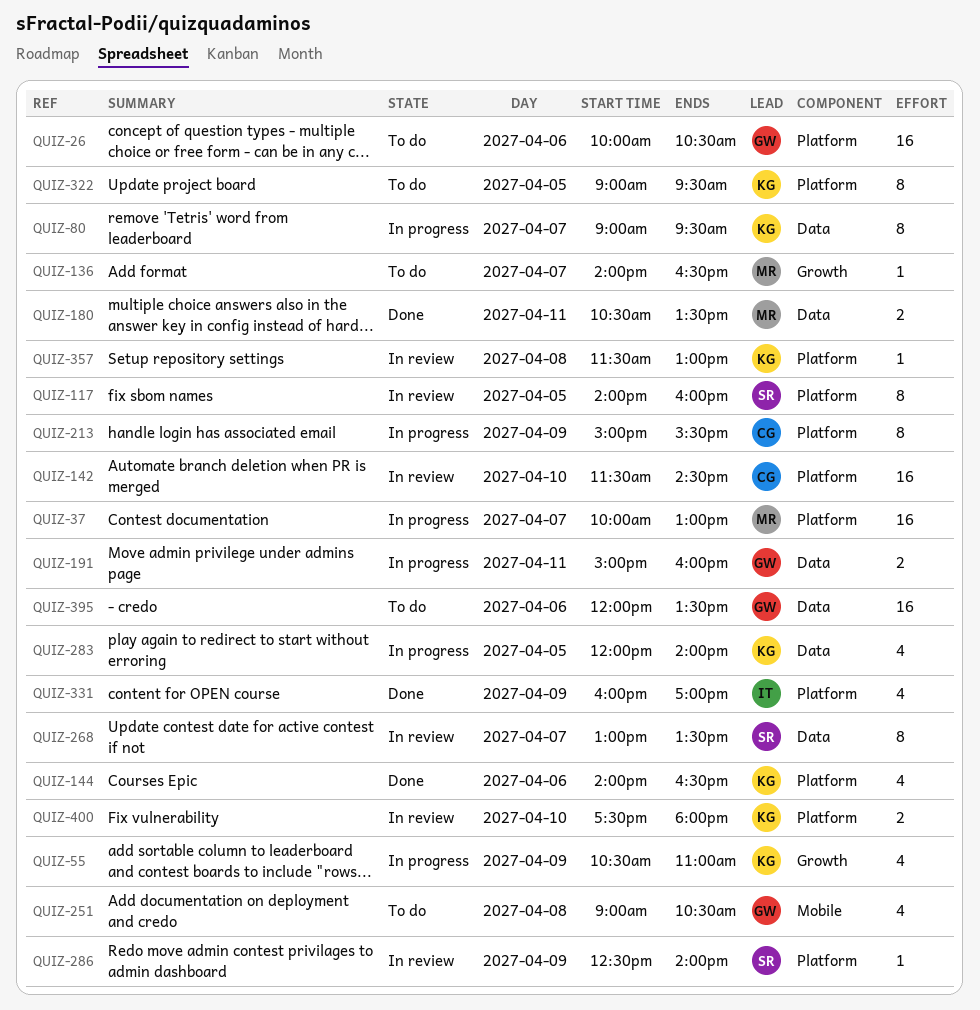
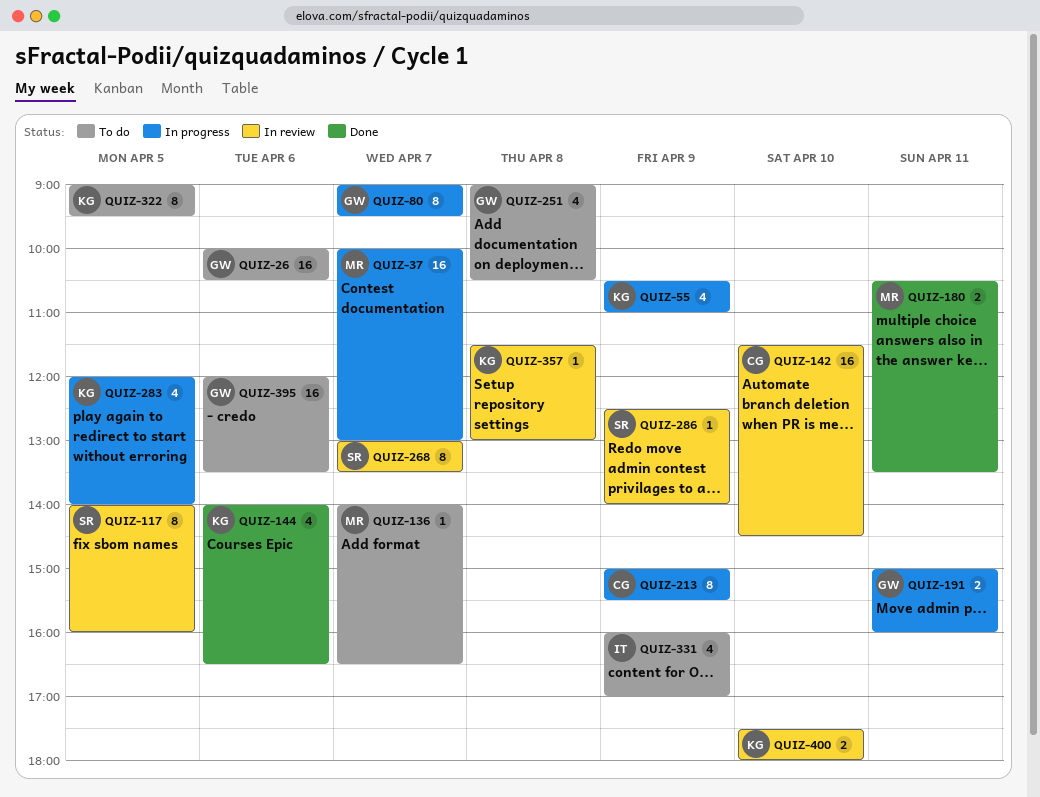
QUIZ-80, owner: KG -> GW
QUIZ-331, status: Done -> To do

